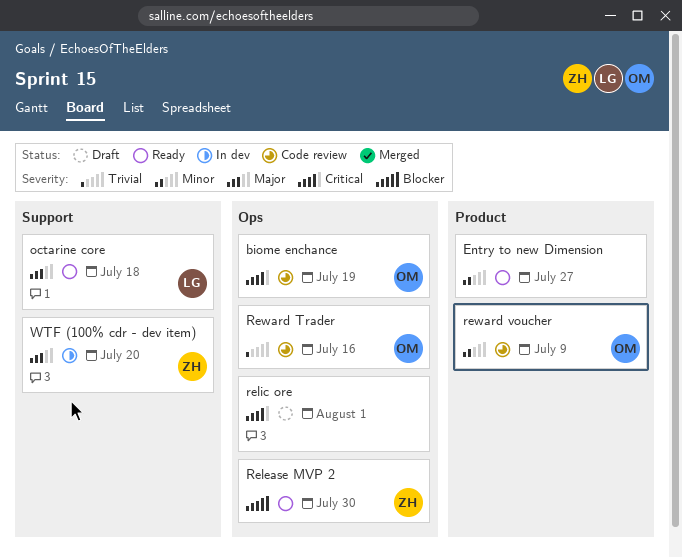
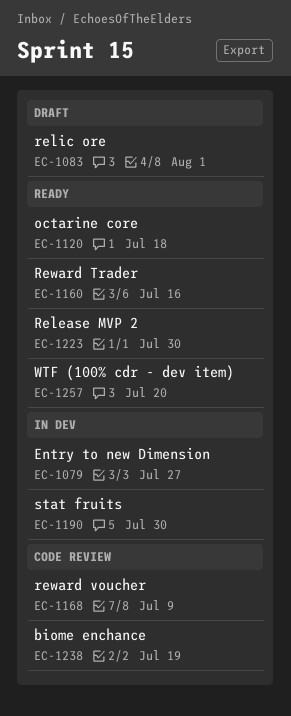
Entry to new Dimension, status: Ready -> In dev
Reward Trader, status: Code review -> Ready
stat fruits: none -> present
WTF (100% cdr - dev item), status: In dev -> Ready

